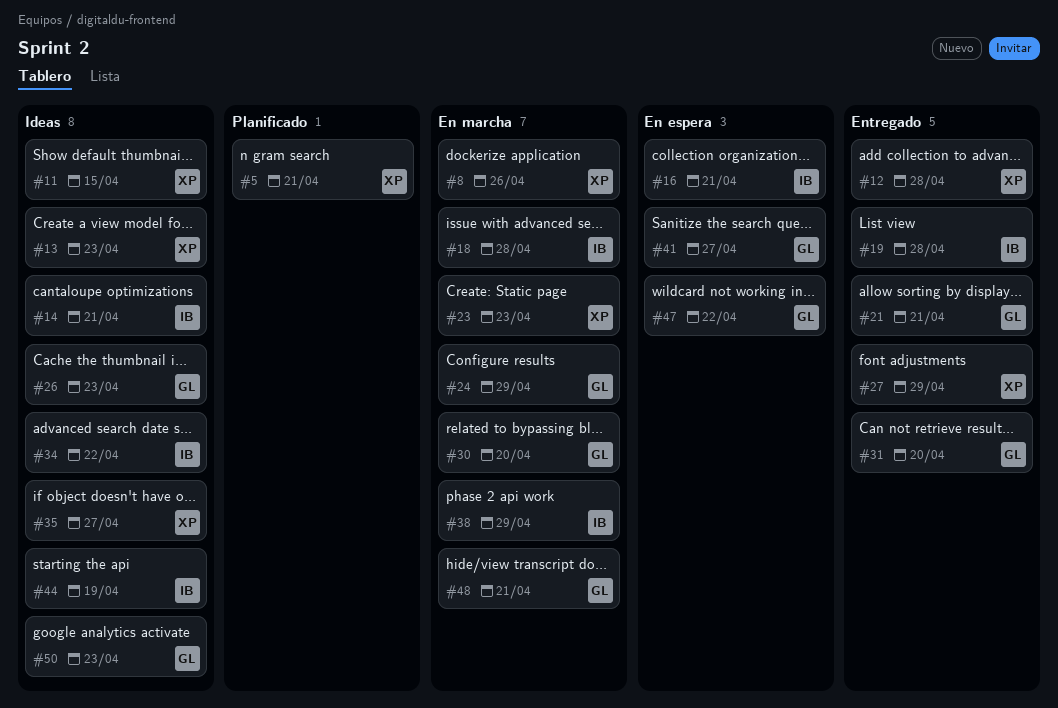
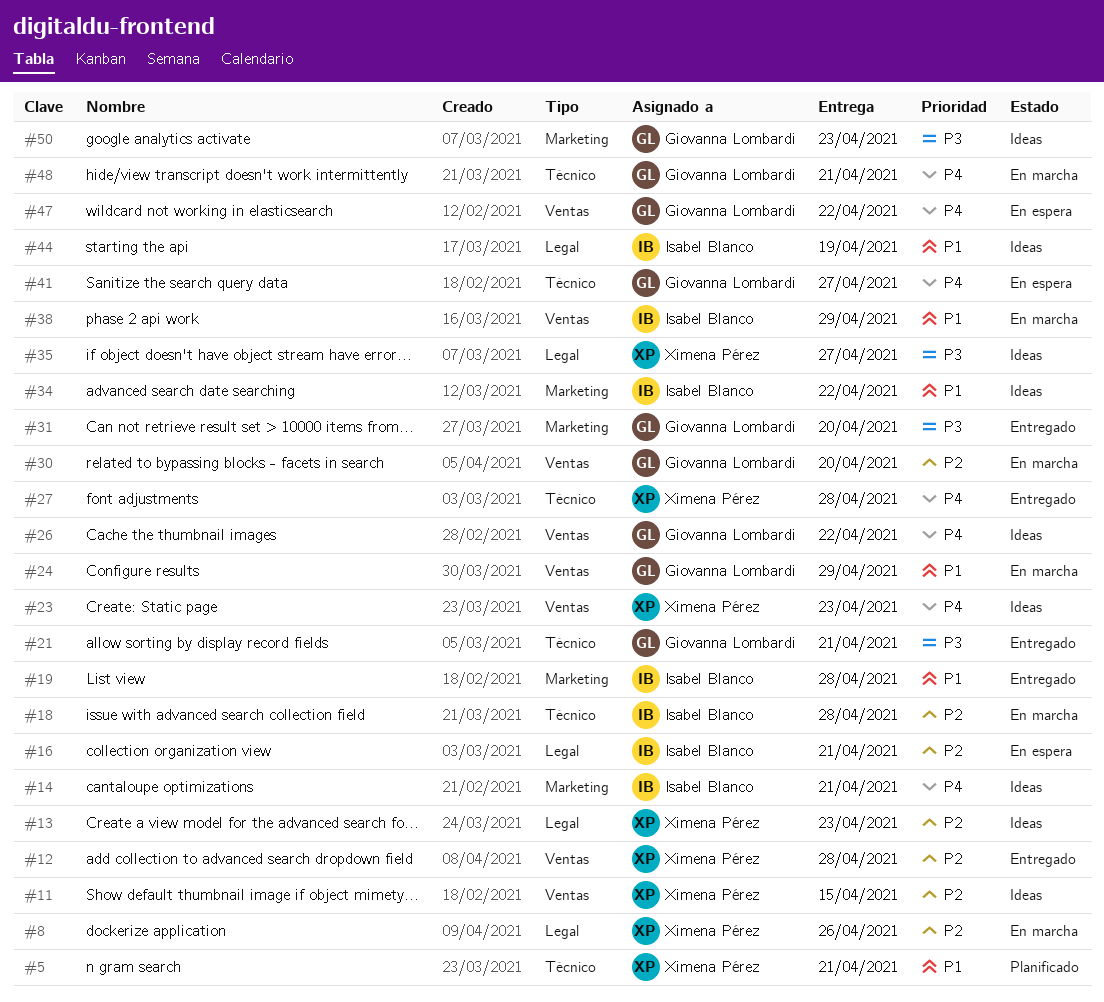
#23, status: En marcha -> Ideas
#26, due: Apr 23 -> Apr 22
#27, due: Apr 29 -> Apr 28

